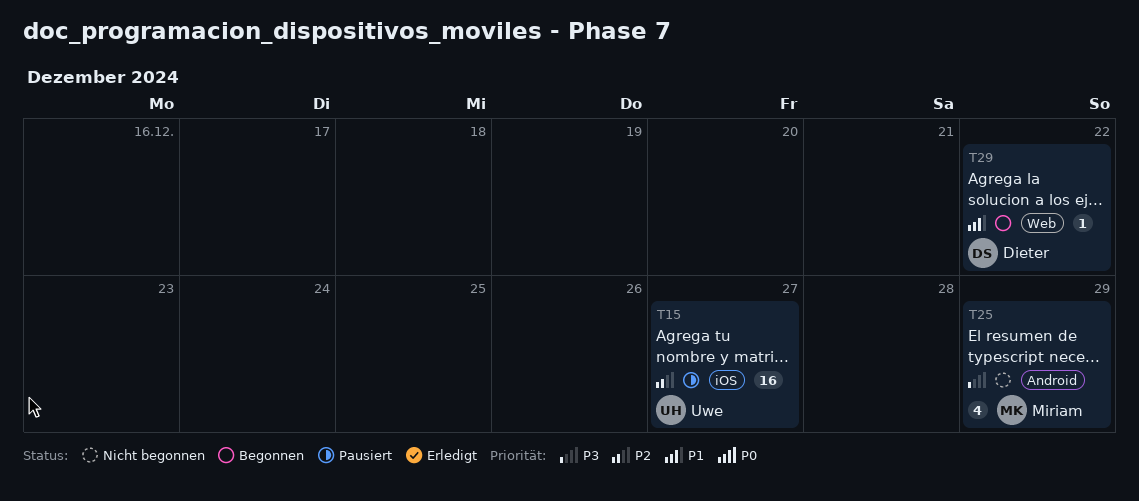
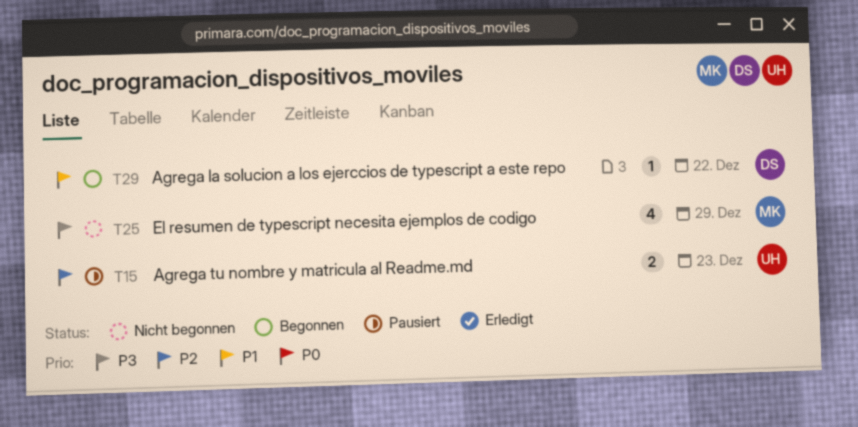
T15, estimate: 16 -> 2
T15, due: Dec 27 -> Dec 23

